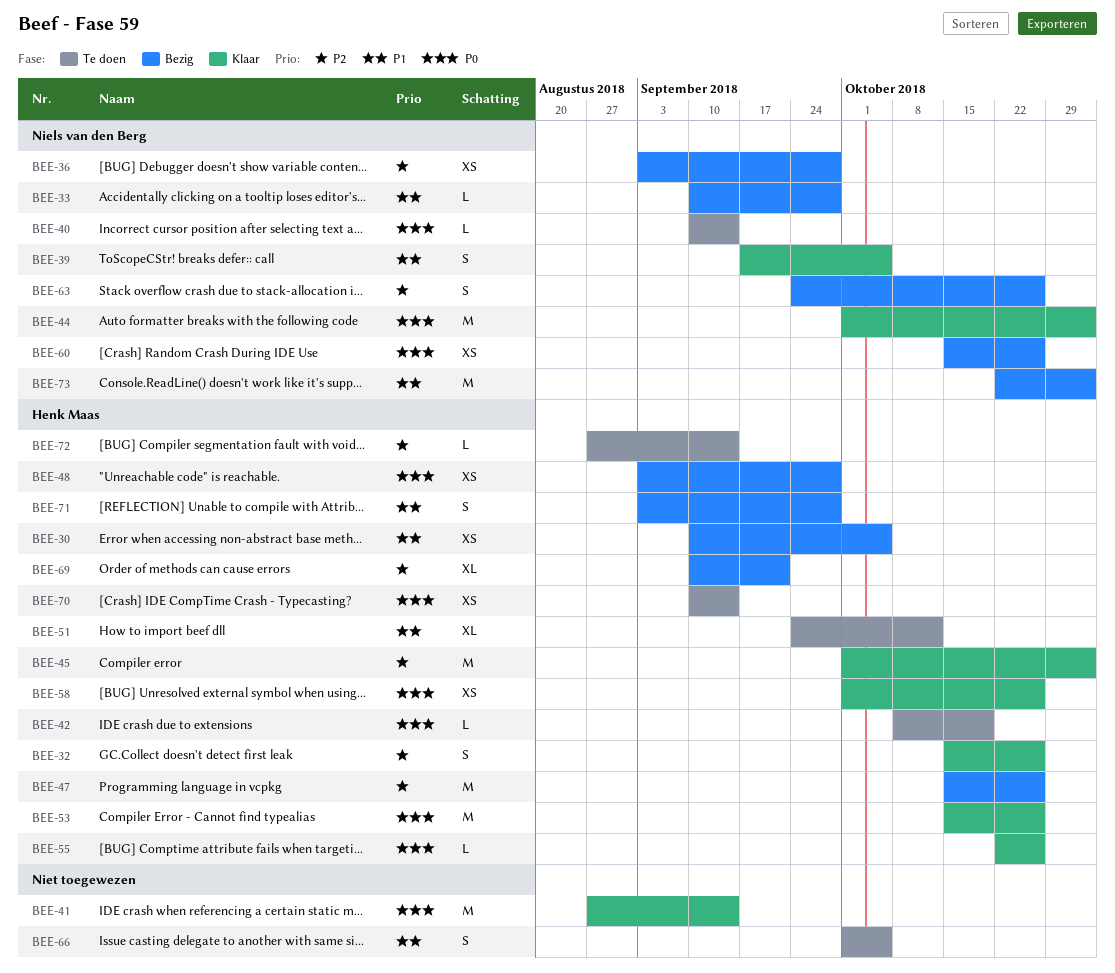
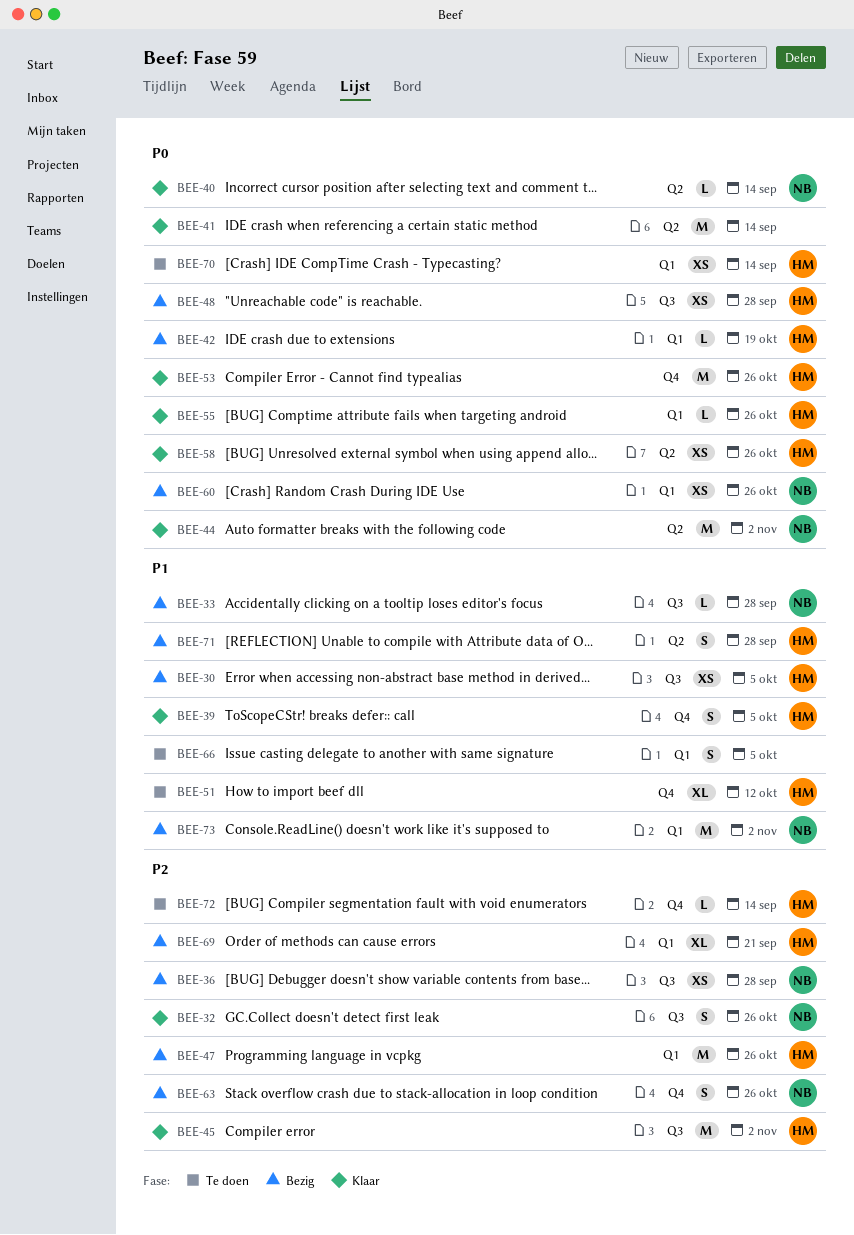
BEE-32, owner: Henk Maas -> Niels van den Berg
BEE-39, owner: Niels van den Berg -> Henk Maas
BEE-40, status: Te doen -> Klaar
BEE-42, status: Te doen -> Bezig

